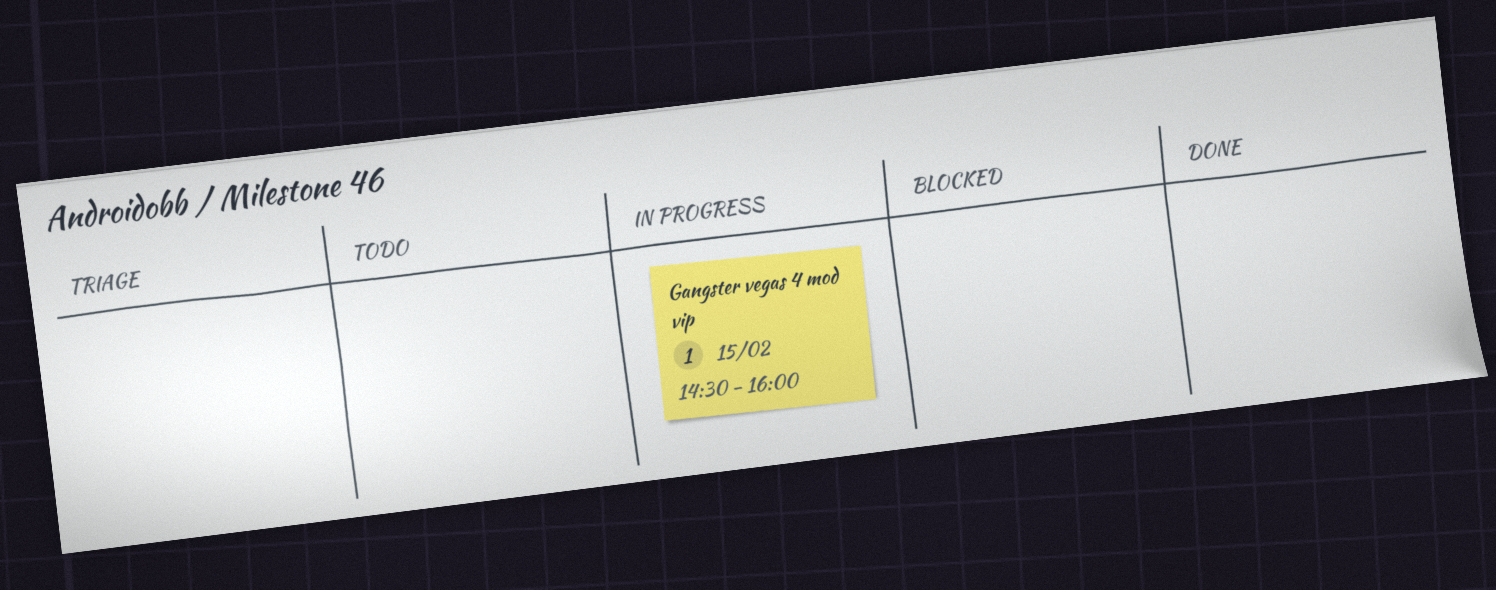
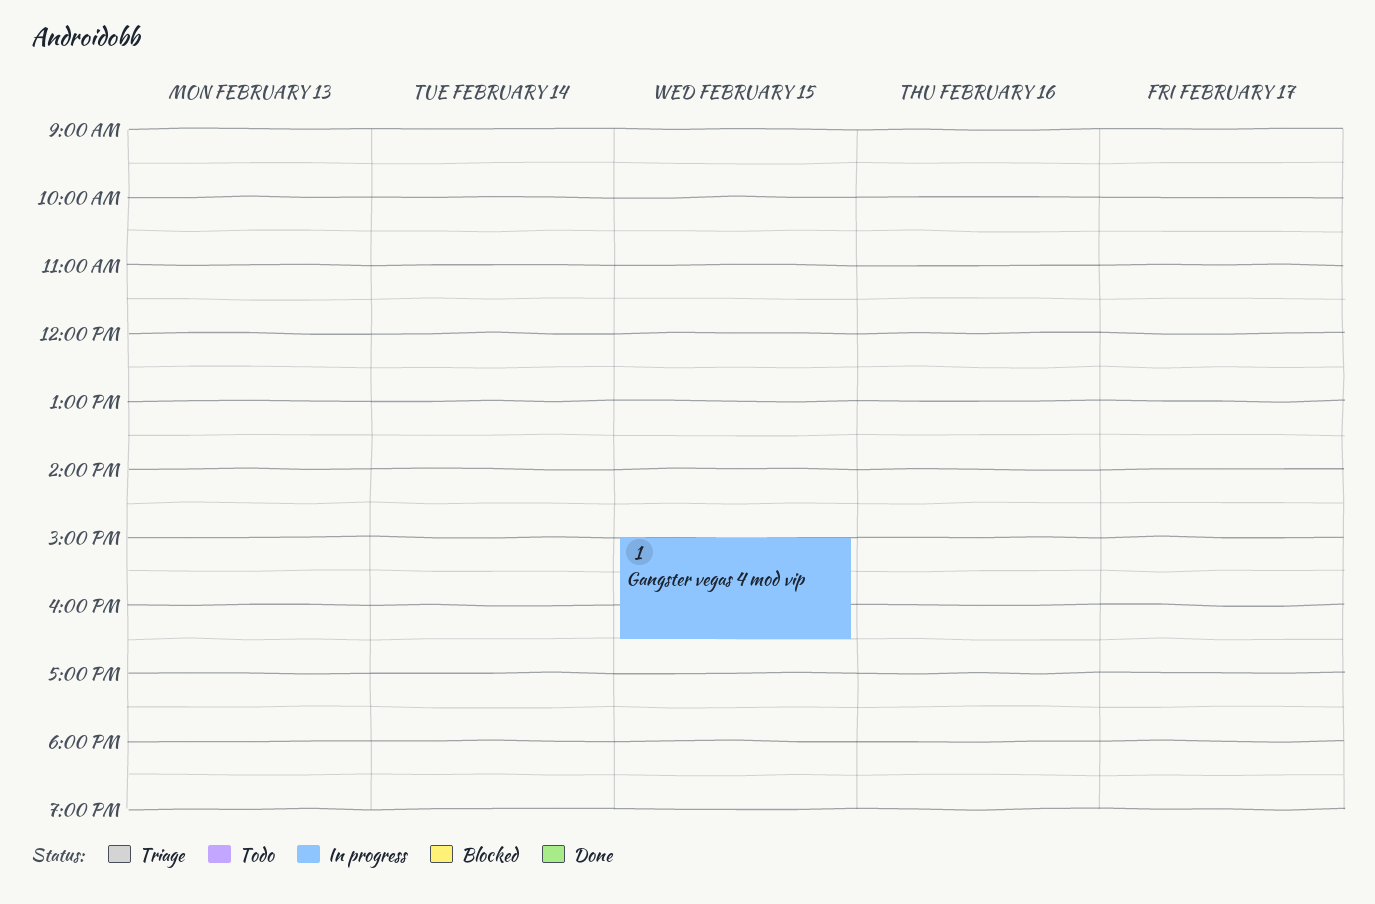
Gangster vegas 4 mod vip, begins: 14:30 -> 15:00
Gangster vegas 4 mod vip, ends: 16:00 -> 16:30

